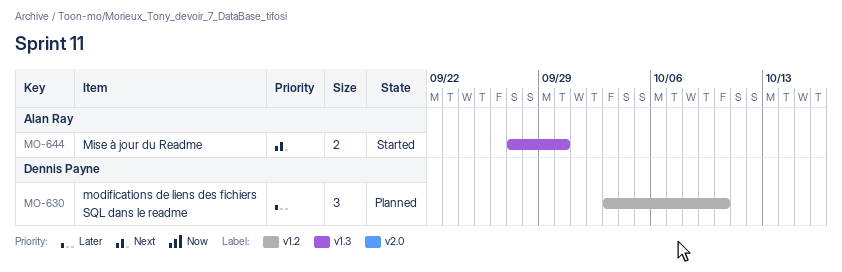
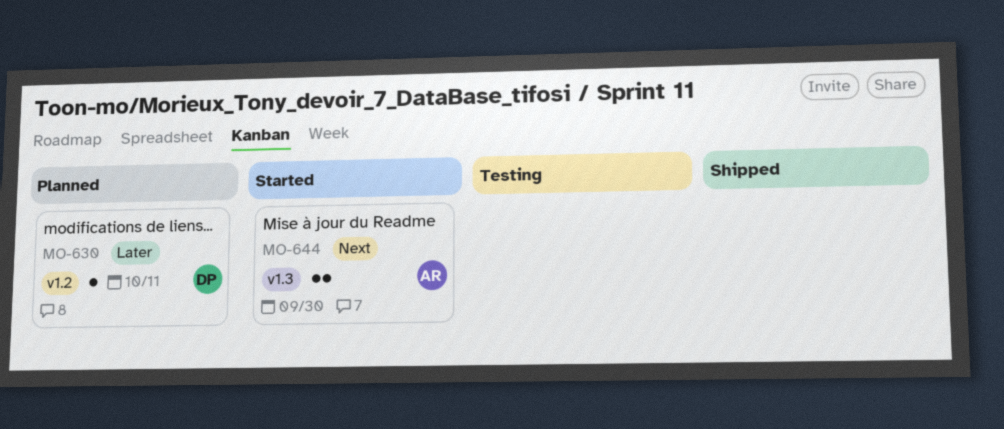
MO-630, estimate: 3 -> 1
MO-630, due: Oct 10 -> Oct 11

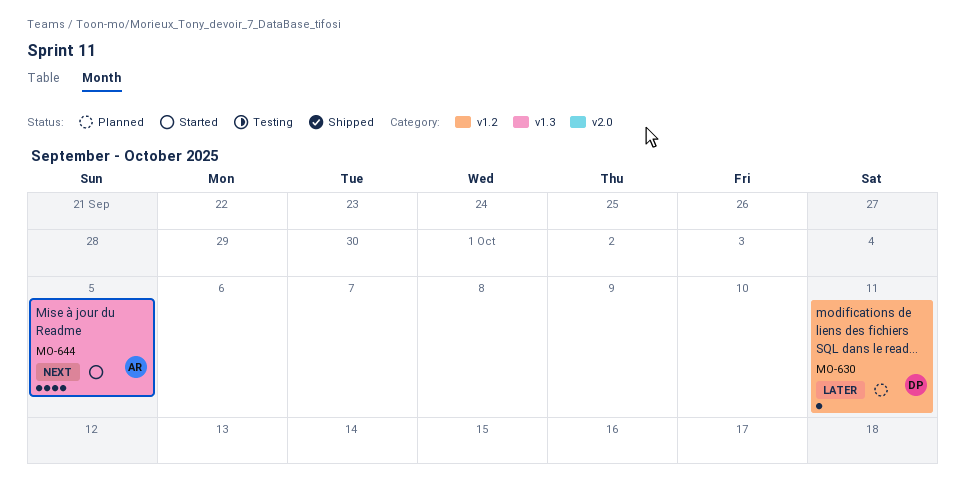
MO-644, estimate: 2 -> 4
MO-644, due: Sep 30 -> Oct 5

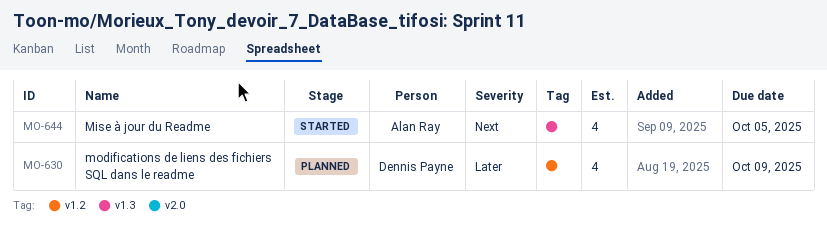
MO-630, estimate: 1 -> 4
MO-630, due: Oct 11 -> Oct 9

